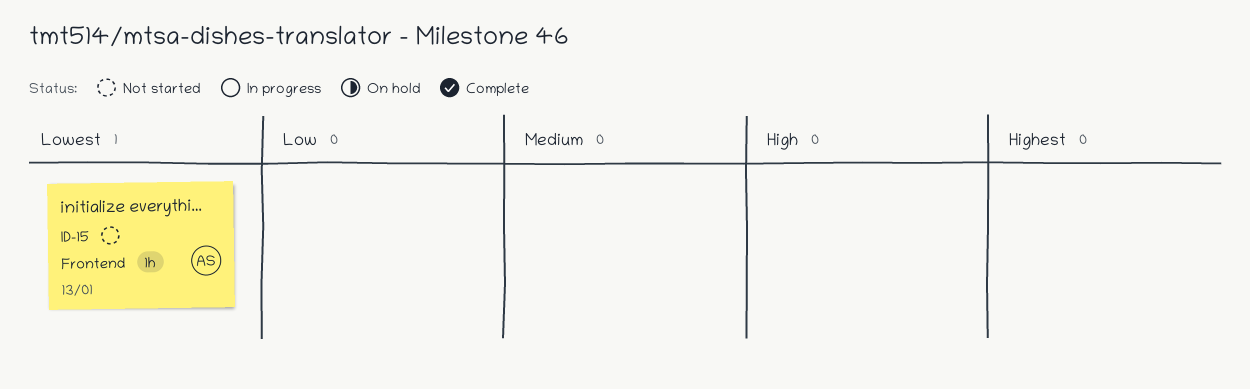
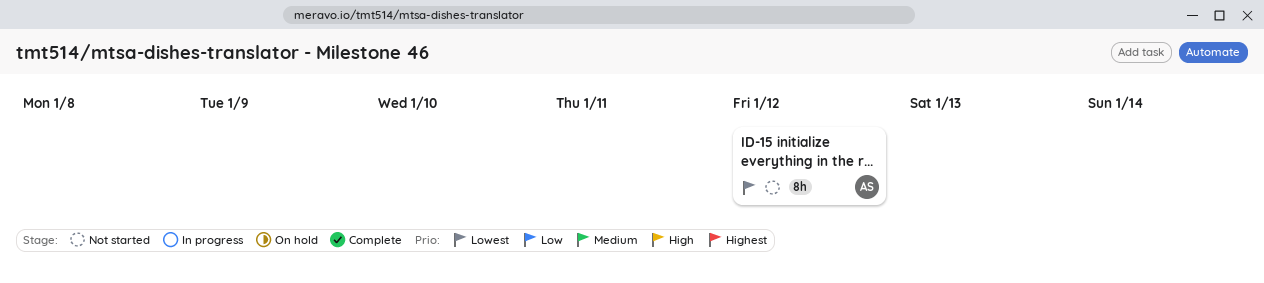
ID-15, estimate: 1h -> 8h
ID-15, due: Jan 13 -> Jan 12

